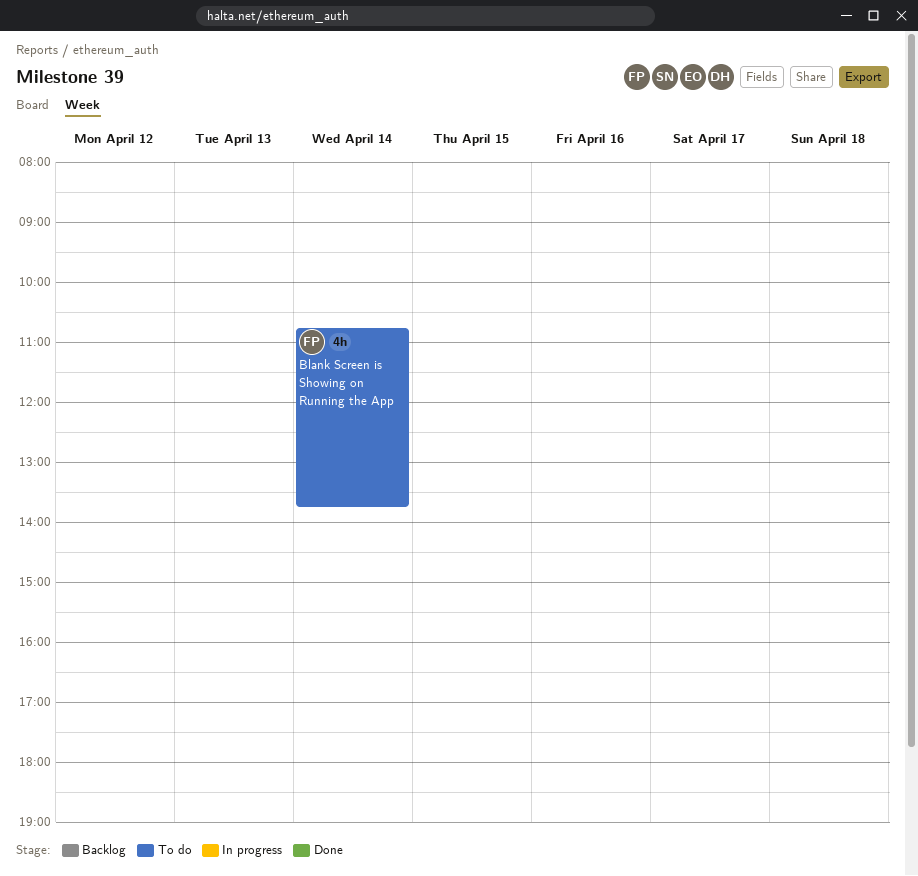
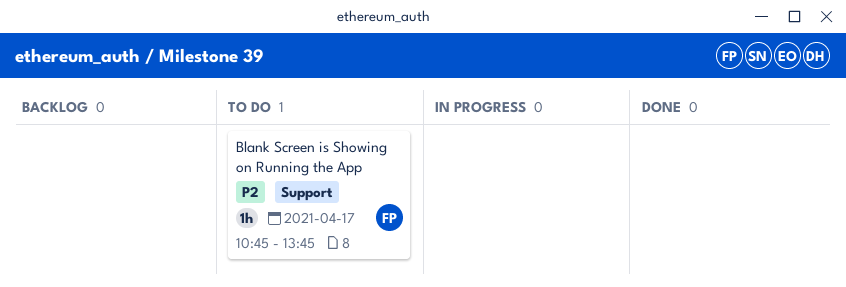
Blank Screen is Showing on Running the App, estimate: 4h -> 1h
Blank Screen is Showing on Running the App, day: Apr 14 -> Apr 17

